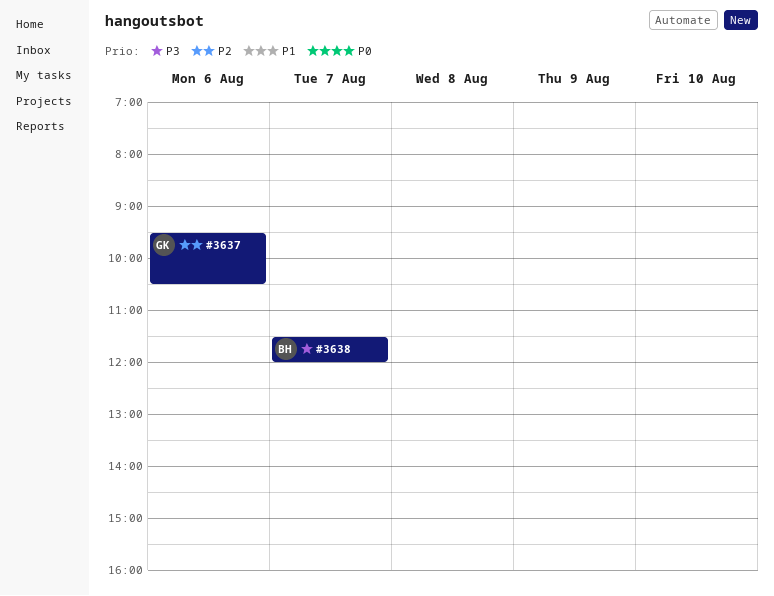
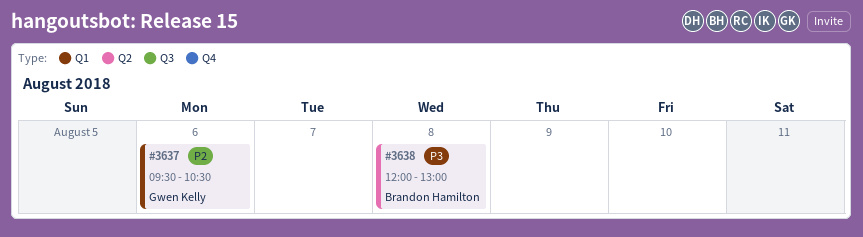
#3638, day: Aug 7 -> Aug 8
#3638, begins: 11:30 -> 12:00
#3638, ends: 12:00 -> 13:00

